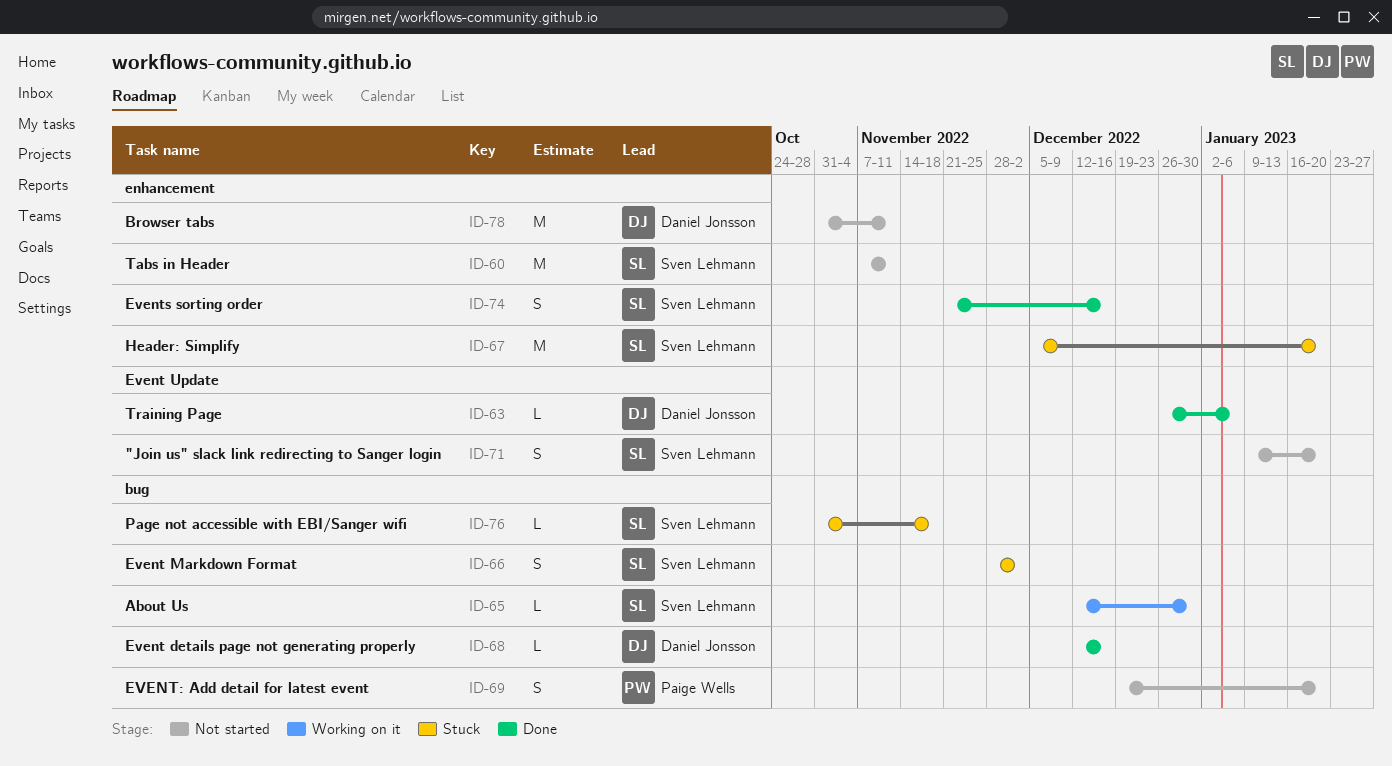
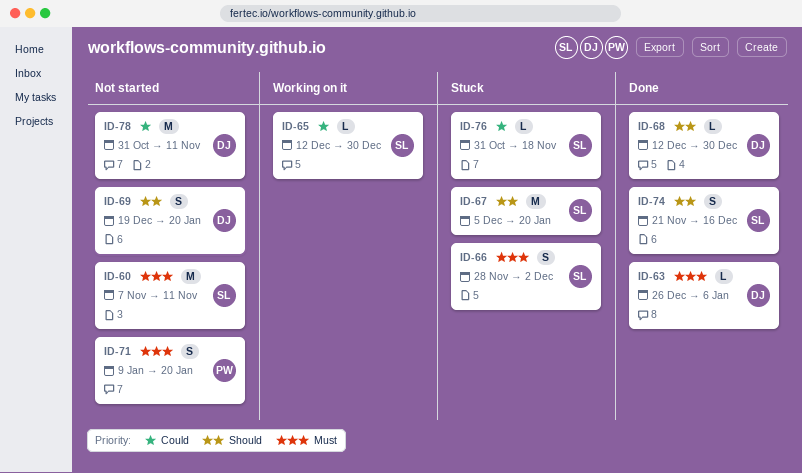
ID-68, due: Dec 16 -> Dec 30
ID-69, owner: Paige Wells -> Daniel Jonsson
ID-71, owner: Sven Lehmann -> Paige Wells

